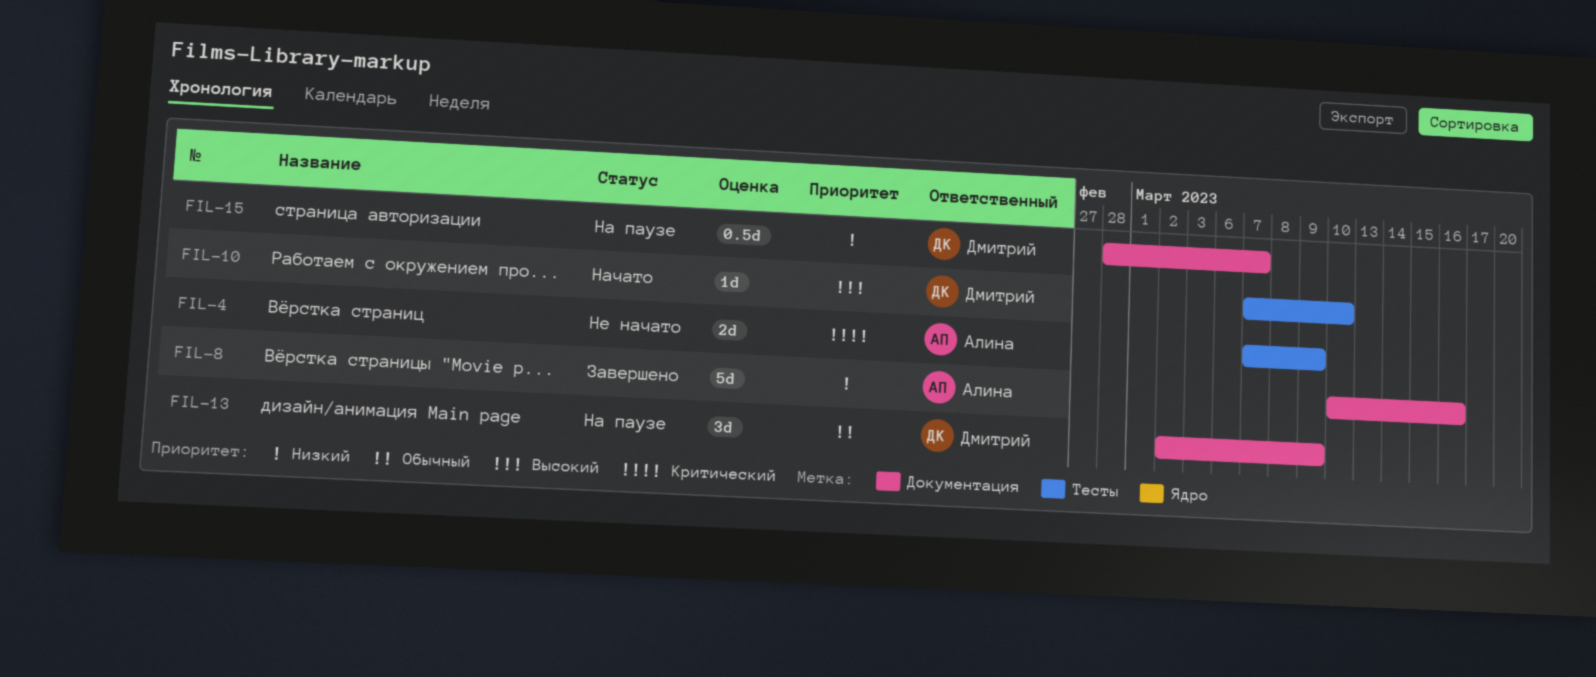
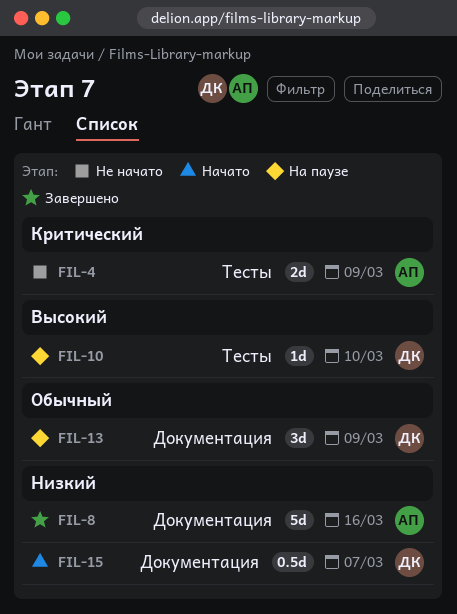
FIL-10, status: Начато -> На паузе
FIL-15, status: На паузе -> Начато

